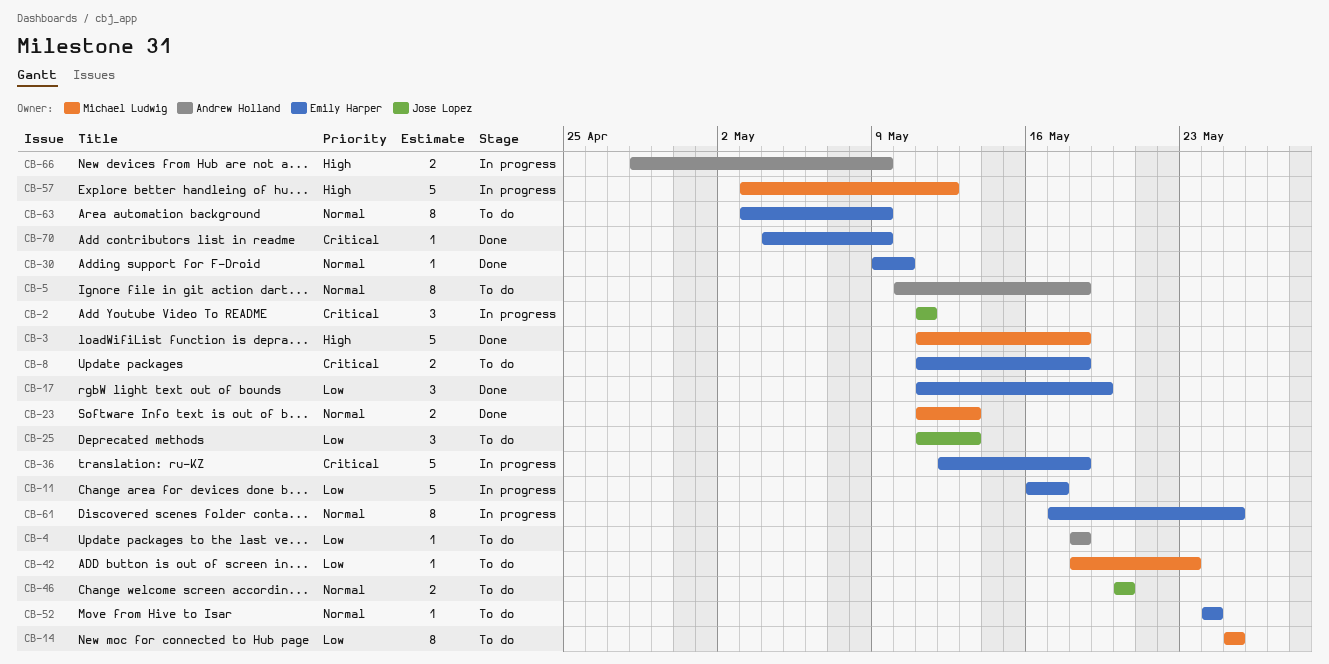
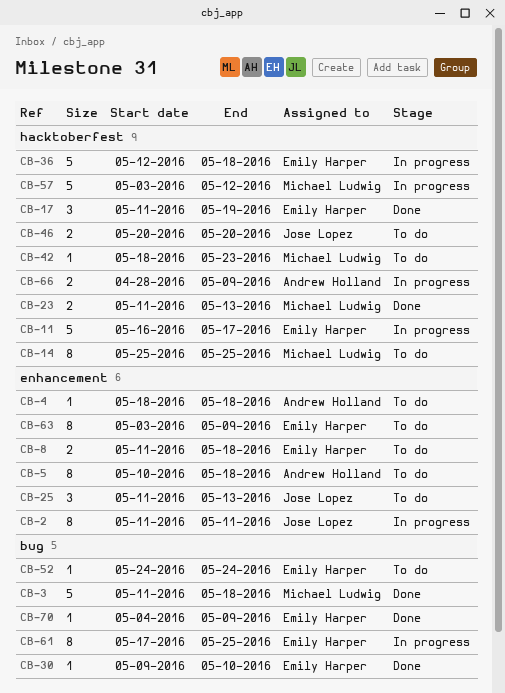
CB-2, estimate: 3 -> 8

